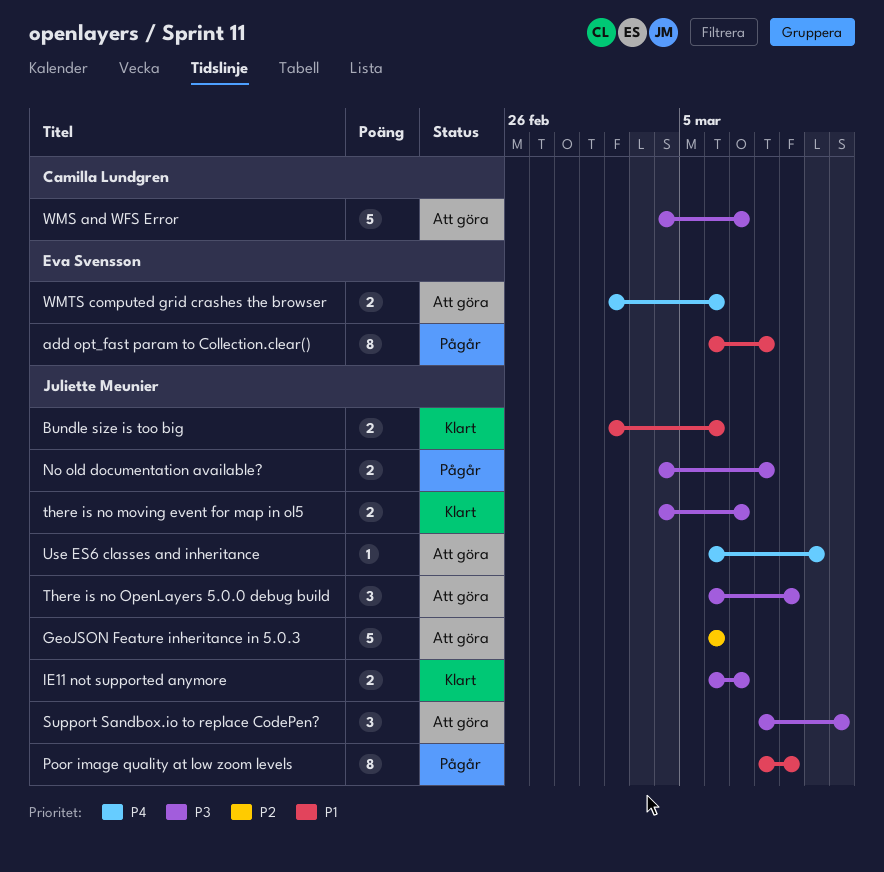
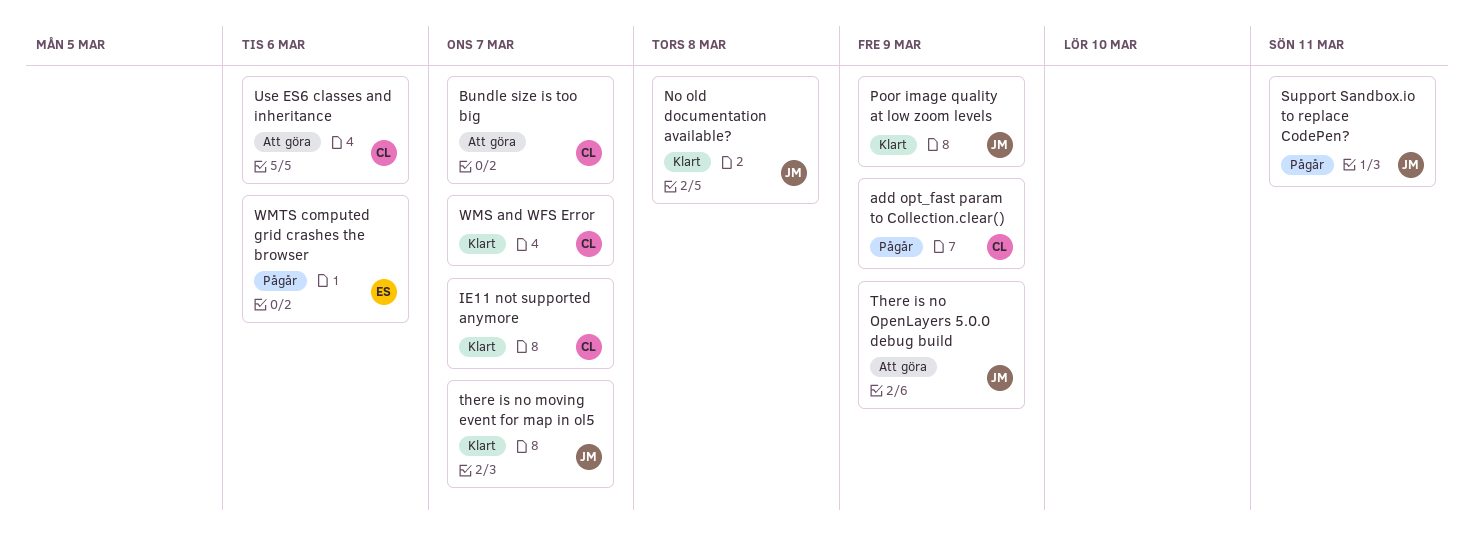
add opt_fast param to Collection.clear(), owner: Eva Svensson -> Camilla Lundgren
add opt_fast param to Collection.clear(), due: Mar 8 -> Mar 9
Bundle size is too big, status: Klart -> Att göra
Bundle size is too big, owner: Juliette Meunier -> Camilla Lundgren
Bundle size is too big, due: Mar 6 -> Mar 7
GeoJSON Feature inheritance in 5.0.3: present -> none
IE11 not supported anymore, owner: Juliette Meunier -> Camilla Lundgren
No old documentation available?, status: Pågår -> Klart
Poor image quality at low zoom levels, status: Pågår -> Klart
Support Sandbox.io to replace CodePen?, status: Att göra -> Pågår
Use ES6 classes and inheritance, owner: Juliette Meunier -> Camilla Lundgren
Use ES6 classes and inheritance, due: Mar 10 -> Mar 6
WMS and WFS Error, status: Att göra -> Klart
WMTS computed grid crashes the browser, status: Att göra -> Pågår

